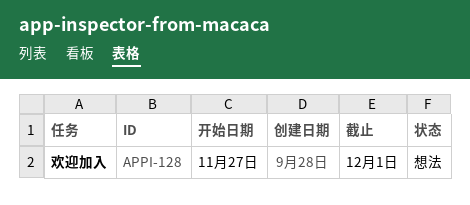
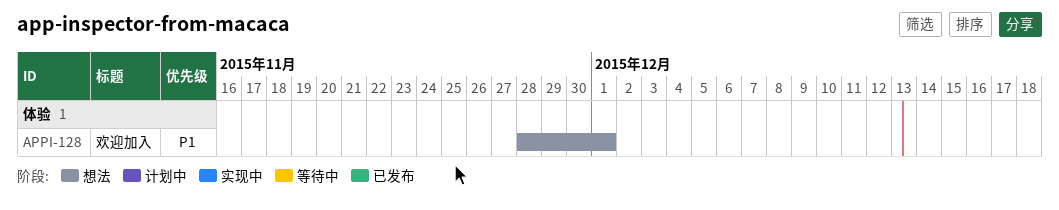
APPI-128, start: Nov 27 -> Nov 28

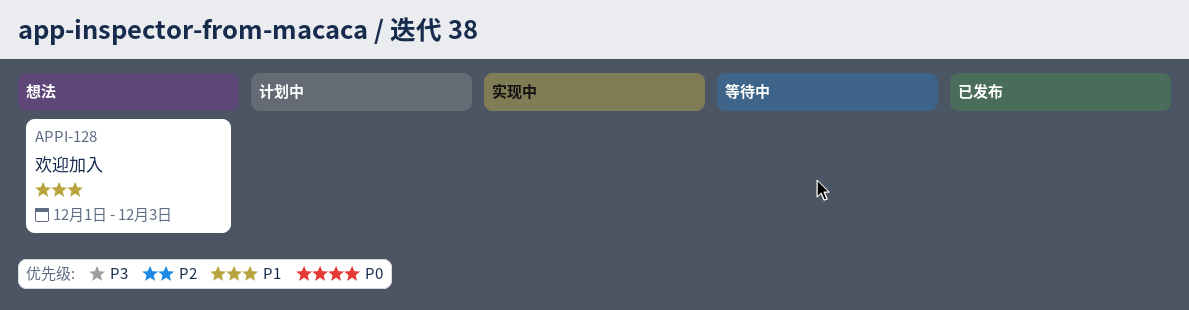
APPI-128, start: Nov 28 -> Dec 1
APPI-128, due: Dec 1 -> Dec 3

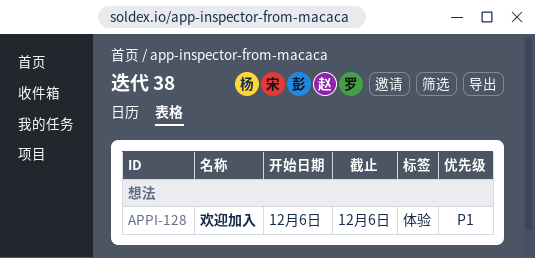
APPI-128, start: Dec 1 -> Dec 6
APPI-128, due: Dec 3 -> Dec 6

